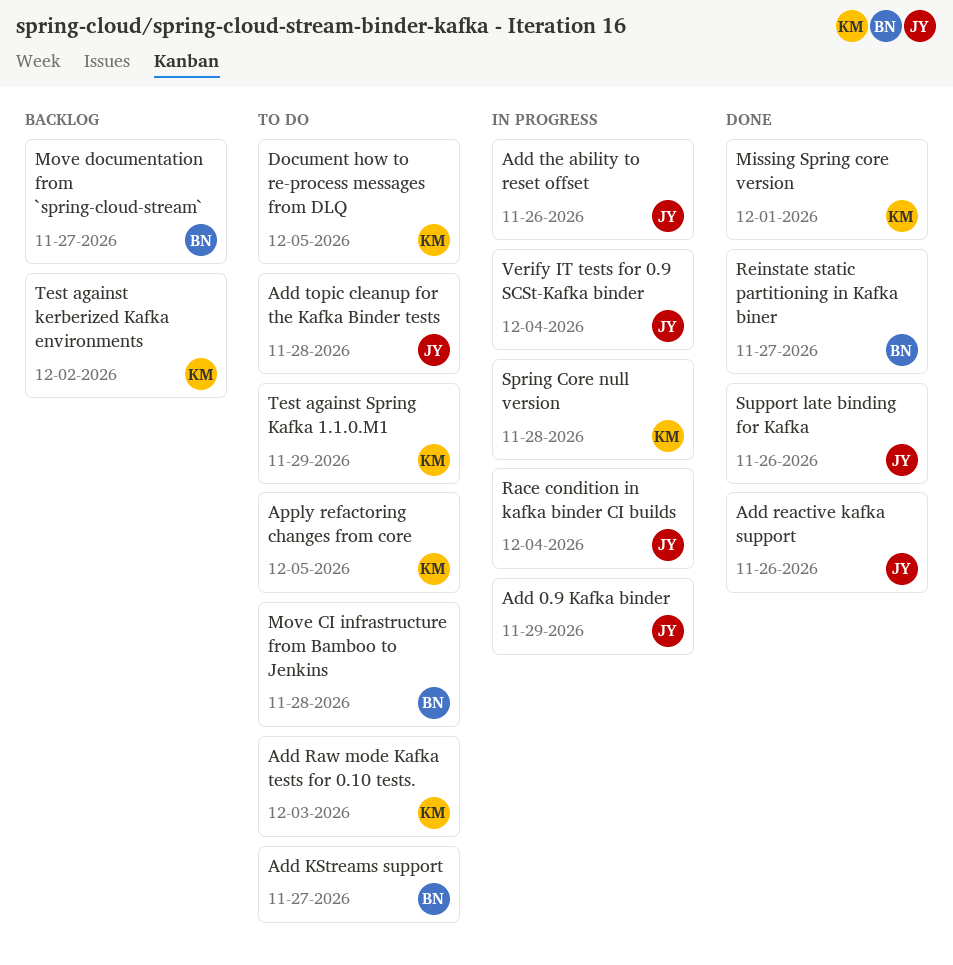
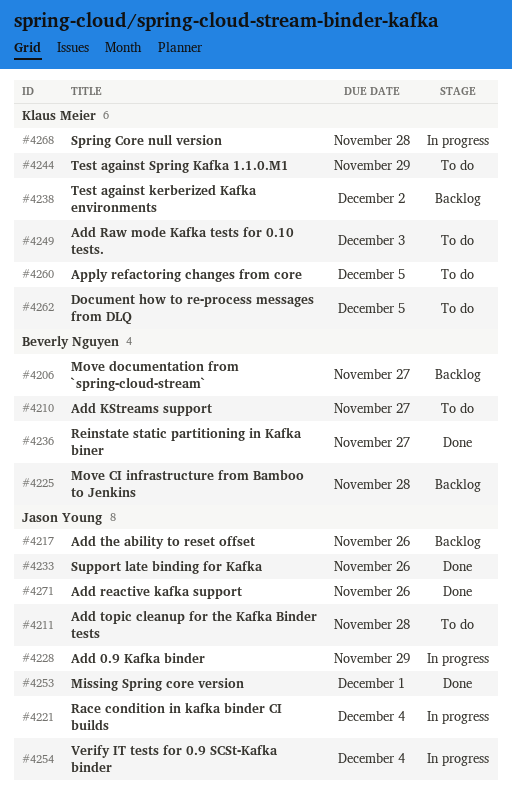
Add the ability to reset offset, status: In progress -> Backlog
Missing Spring core version, owner: Klaus Meier -> Jason Young
Move CI infrastructure from Bamboo to Jenkins, status: To do -> Backlog

